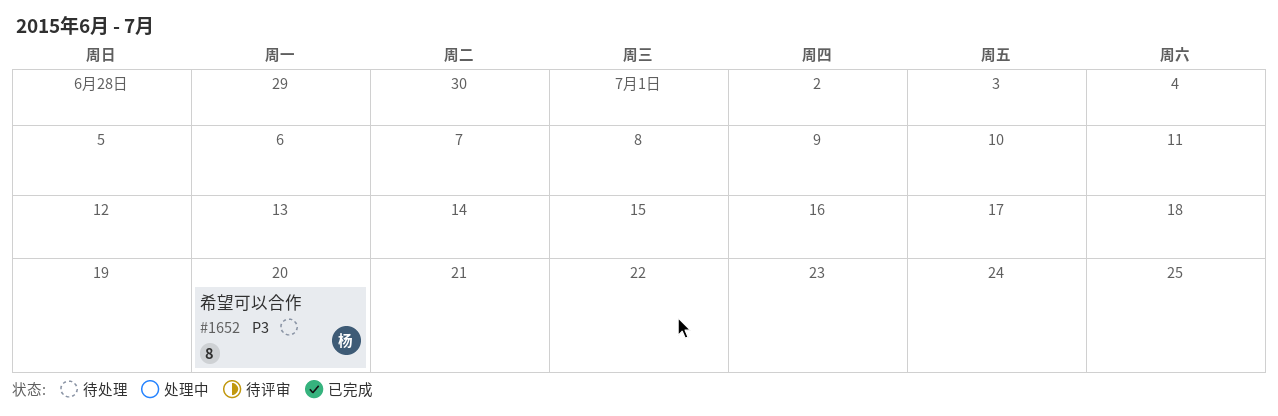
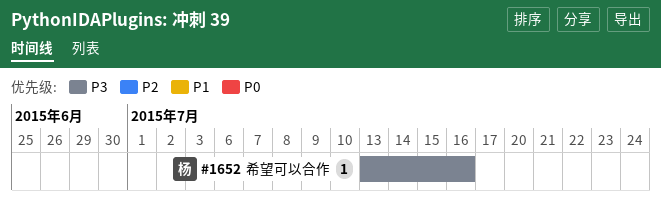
#1652, estimate: 8 -> 1
#1652, due: Jul 20 -> Jul 16

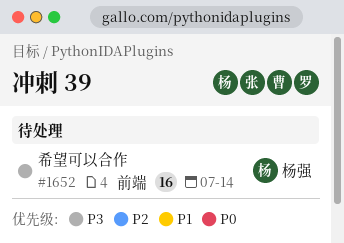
#1652, estimate: 1 -> 16
#1652, due: Jul 16 -> Jul 14

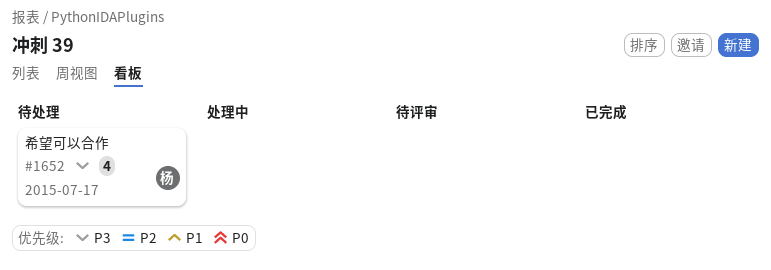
#1652, estimate: 16 -> 4
#1652, due: Jul 14 -> Jul 17

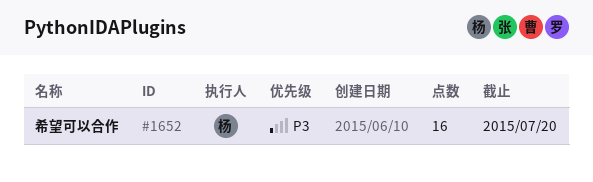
#1652, estimate: 4 -> 16
#1652, due: Jul 17 -> Jul 20

